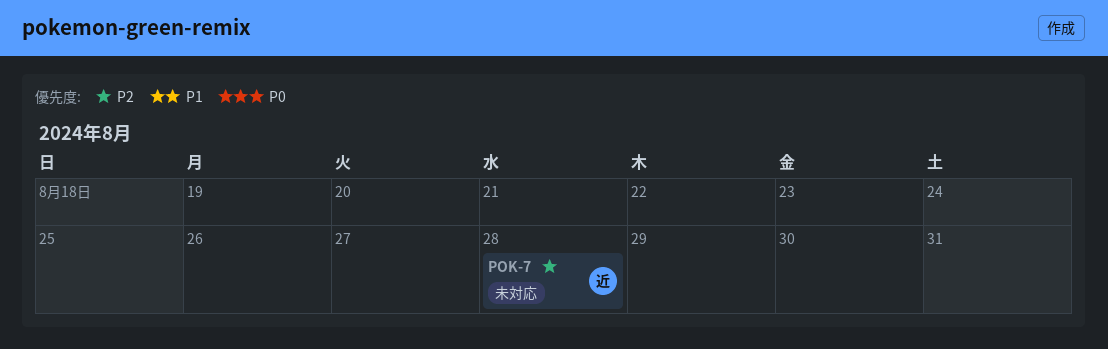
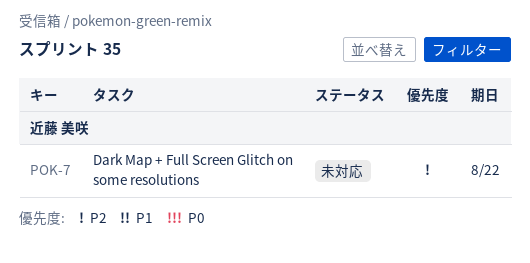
POK-7, due: Aug 28 -> Aug 22

